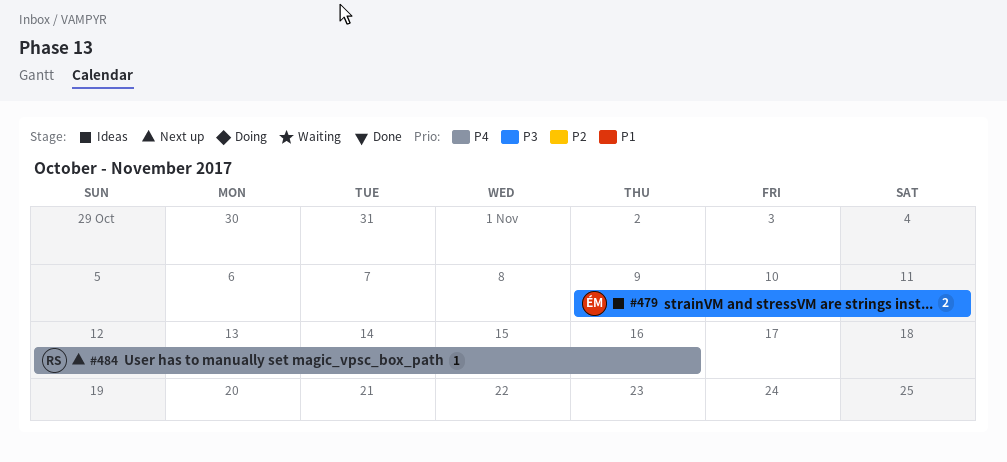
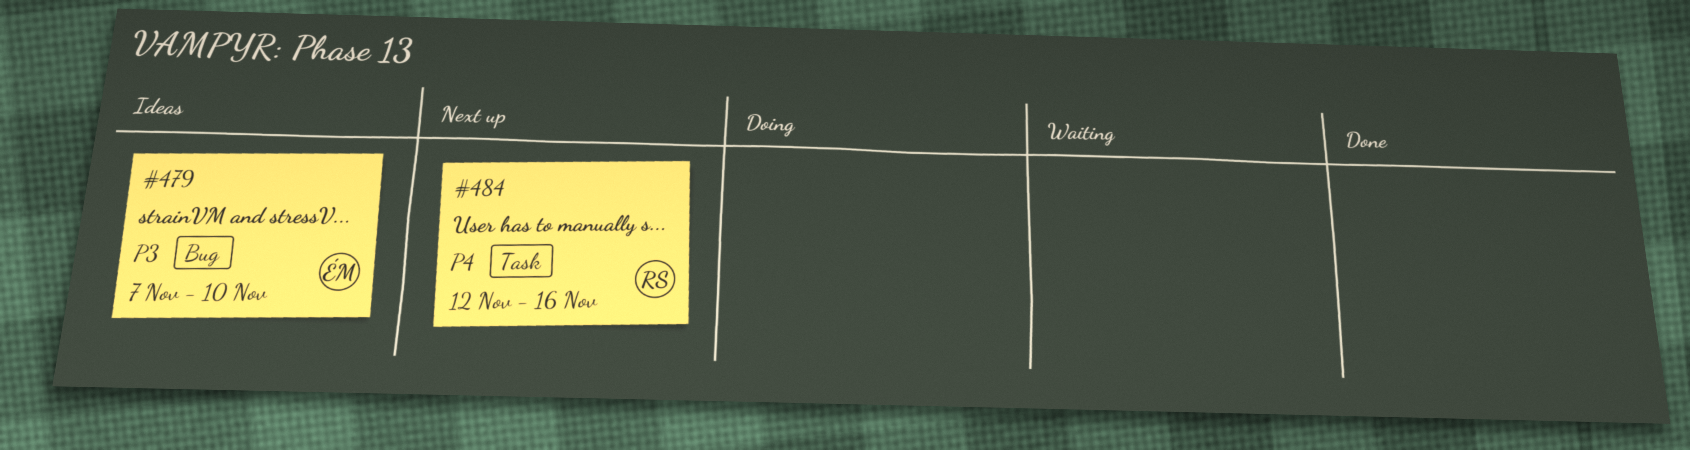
#479, start: Nov 9 -> Nov 7
#479, due: Nov 11 -> Nov 10

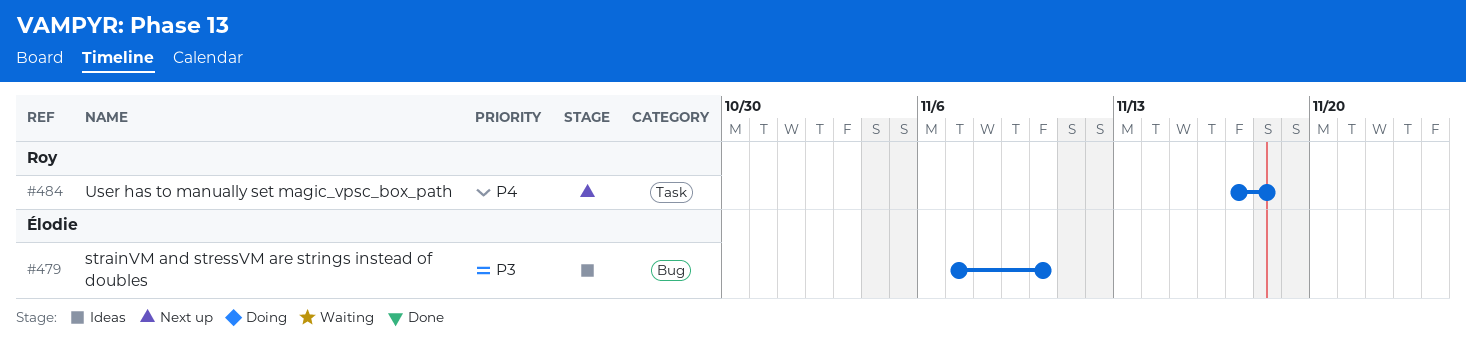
#484, start: Nov 12 -> Nov 17
#484, due: Nov 16 -> Nov 18

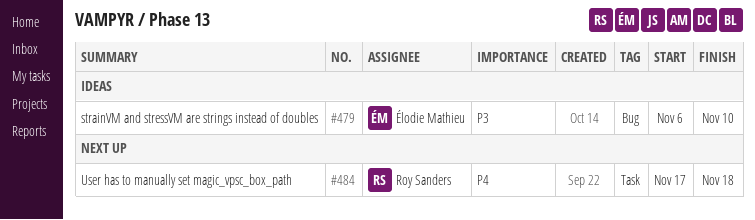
#479, start: Nov 7 -> Nov 6

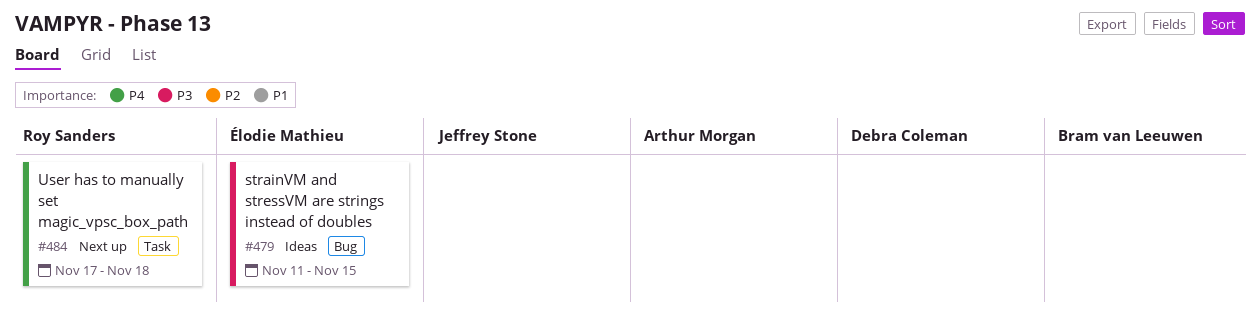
#479, start: Nov 6 -> Nov 11
#479, due: Nov 10 -> Nov 15

